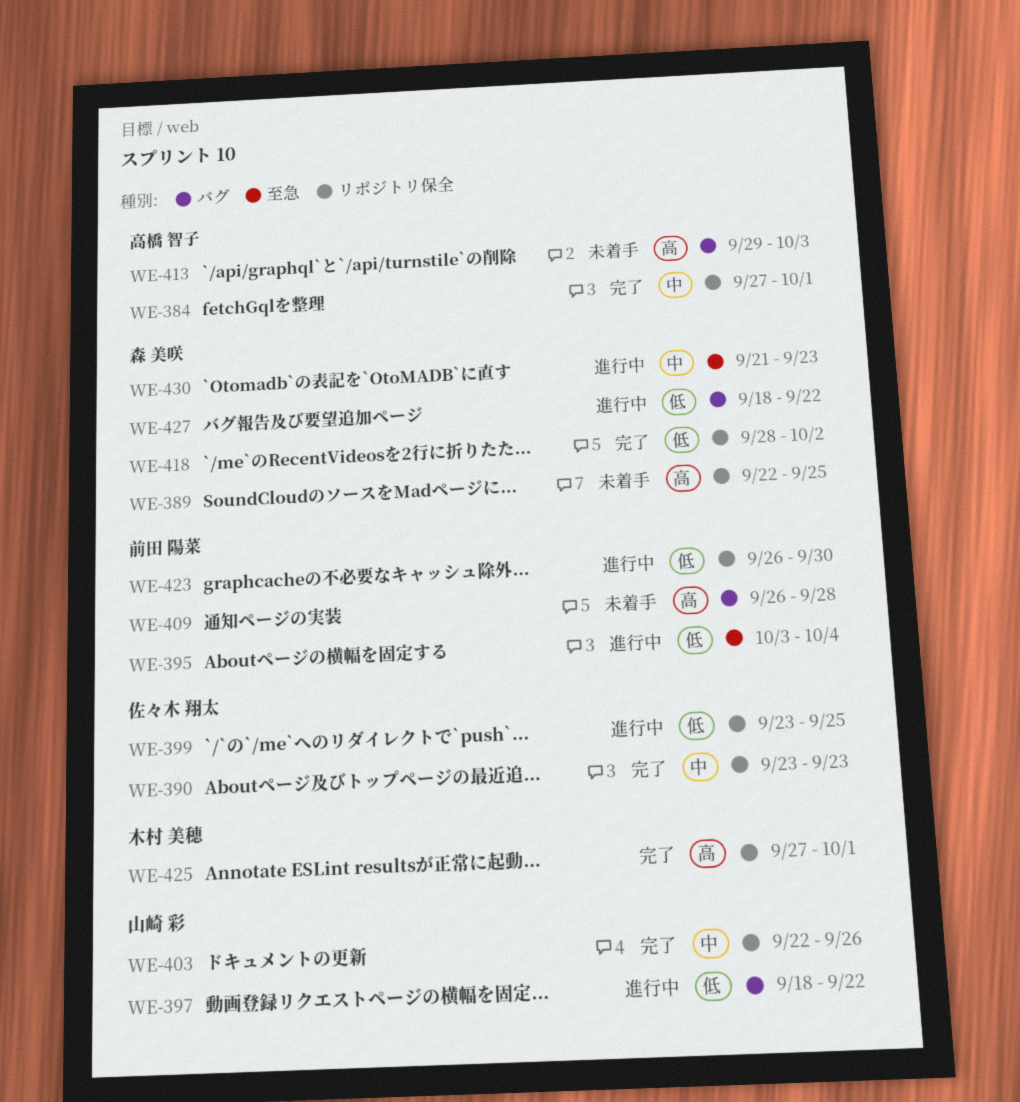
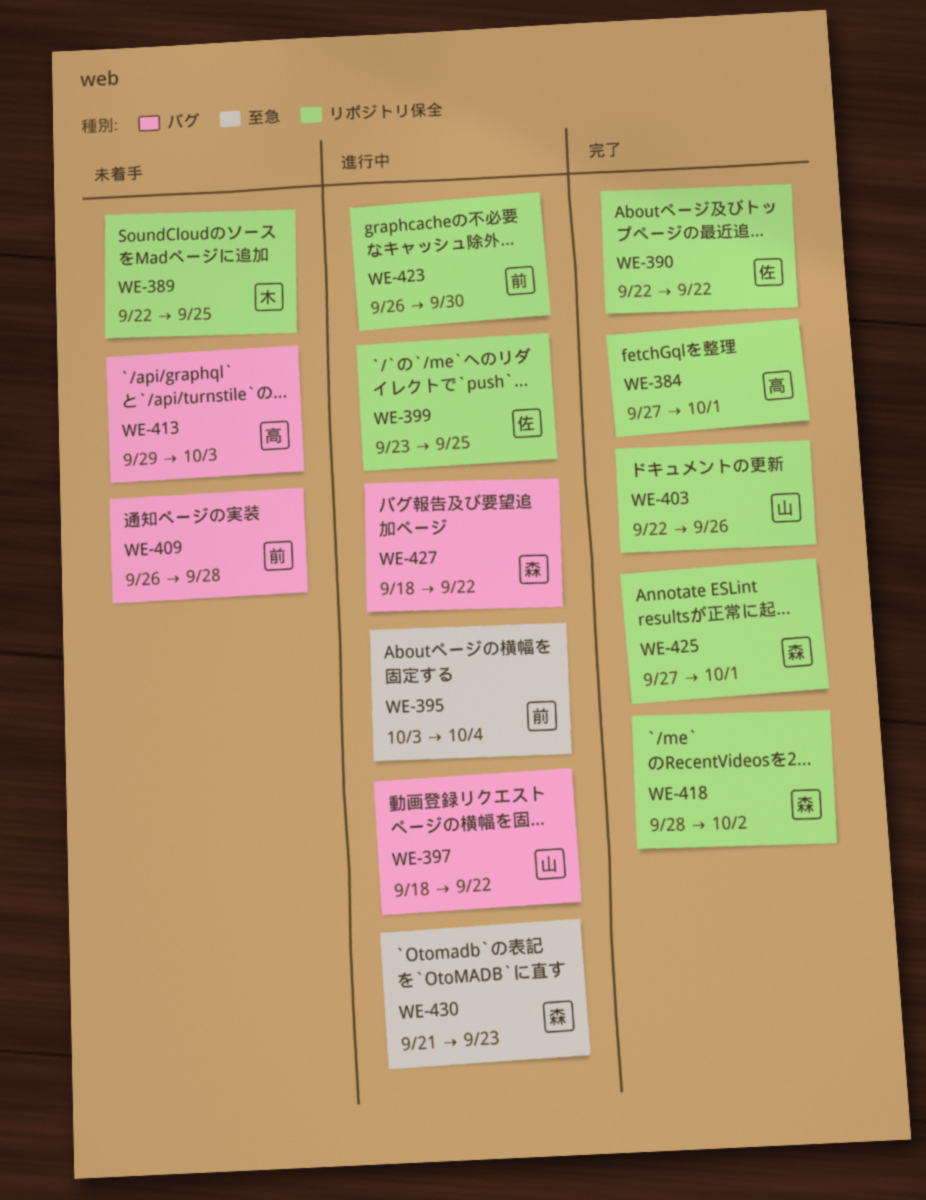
WE-389, owner: 森 美咲 -> 木村 美穂
WE-390, start: Sep 23 -> Sep 22
WE-390, due: Sep 23 -> Sep 22
WE-425, owner: 木村 美穂 -> 森 美咲

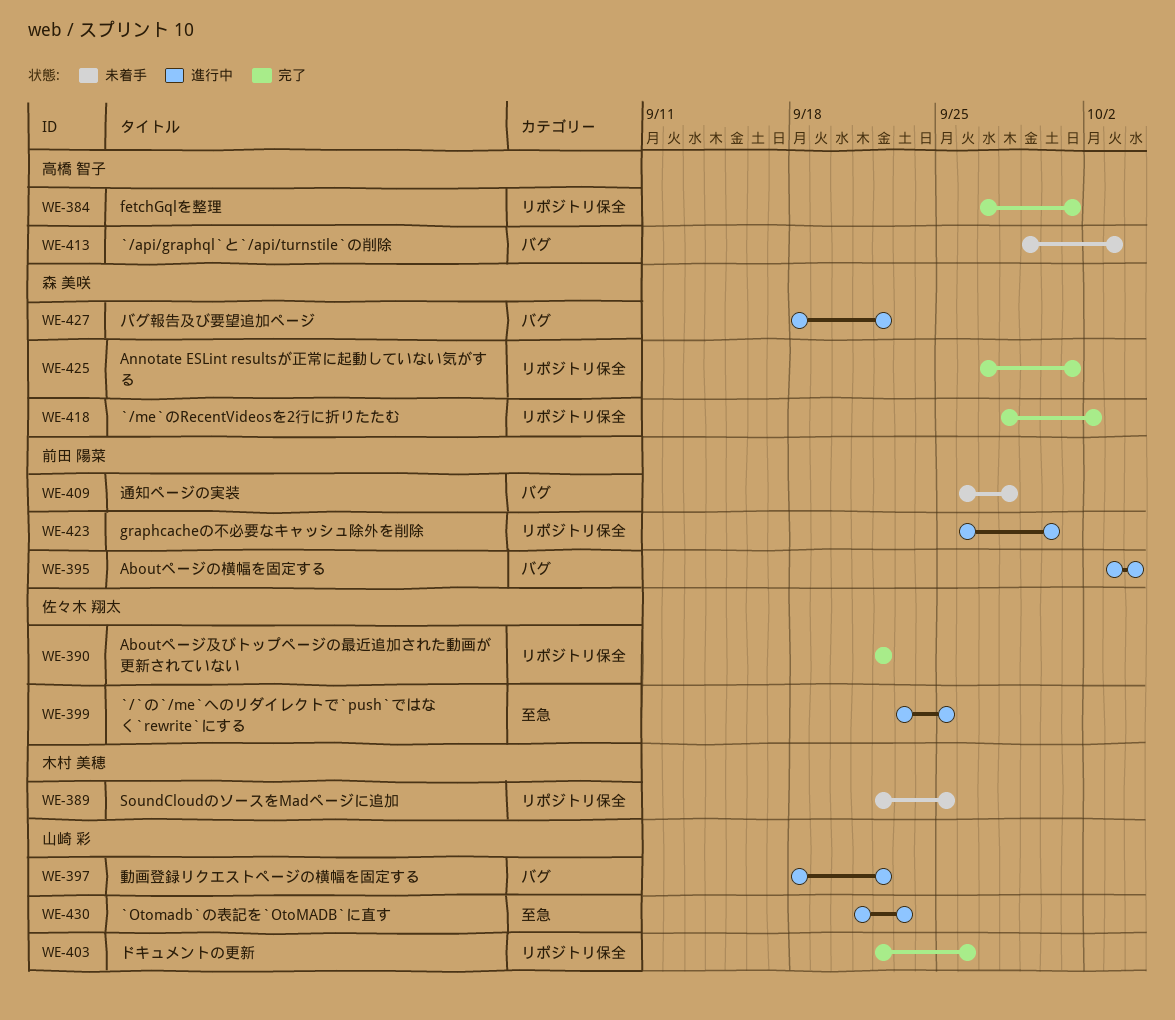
WE-395, label: 至急 -> バグ
WE-399, label: リポジトリ保全 -> 至急
WE-430, owner: 森 美咲 -> 山崎 彩

